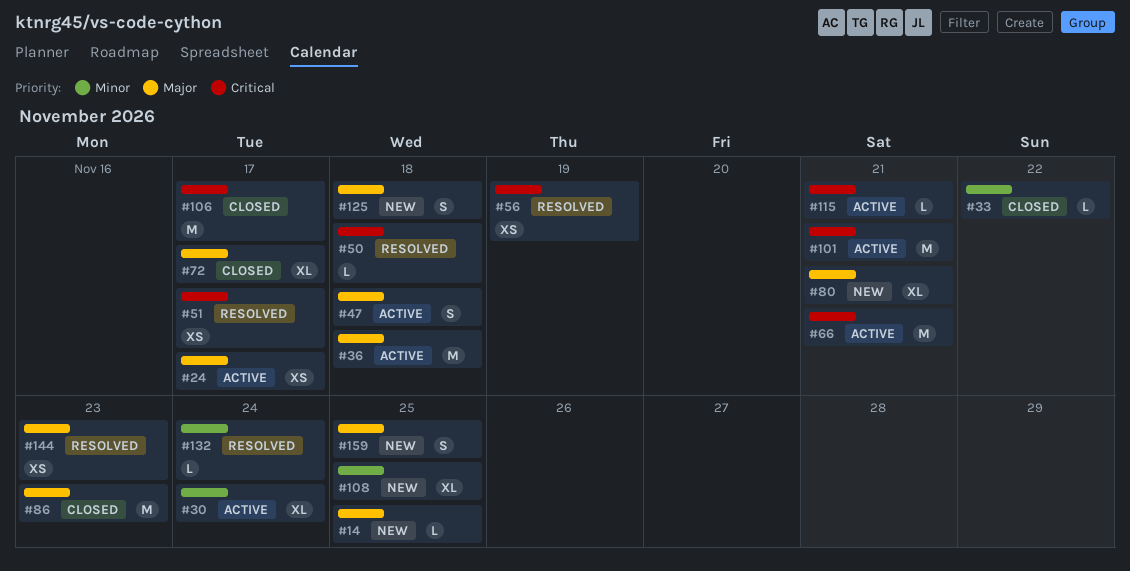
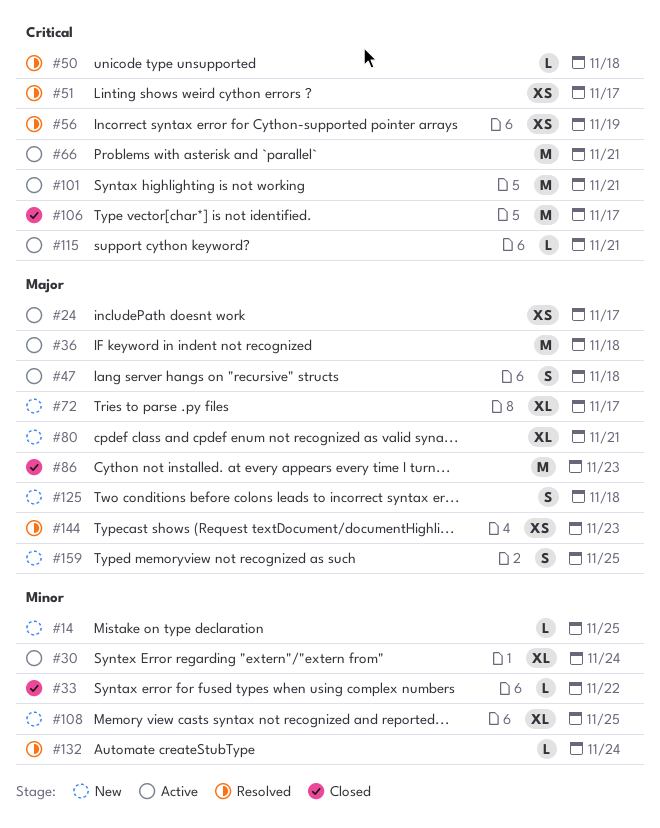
#14, priority: Major -> Minor
#72, status: Closed -> New

